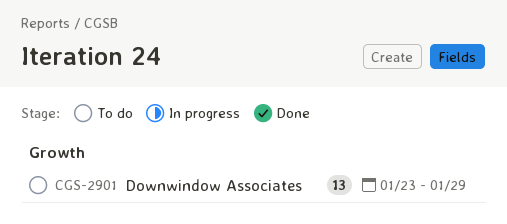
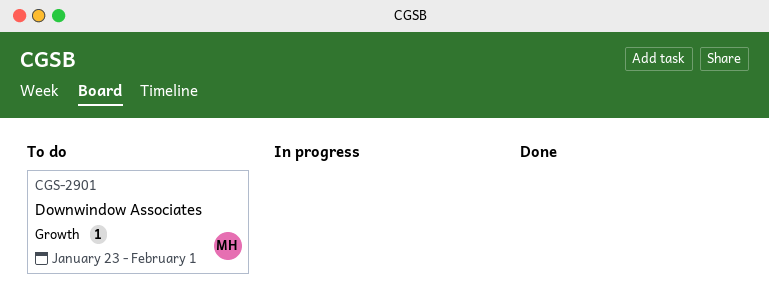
CGS-2901, estimate: 13 -> 1
CGS-2901, due: Jan 29 -> Feb 1

